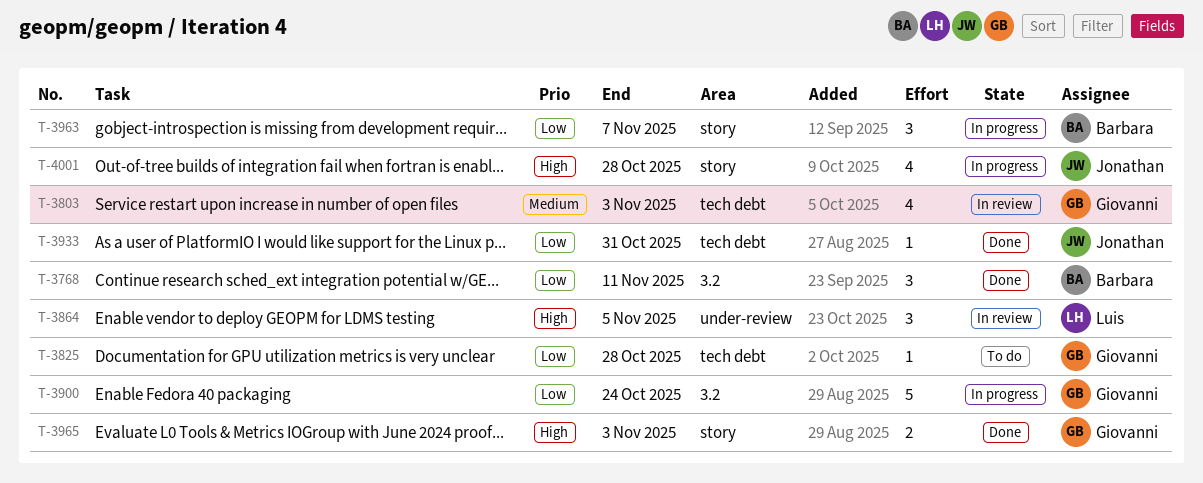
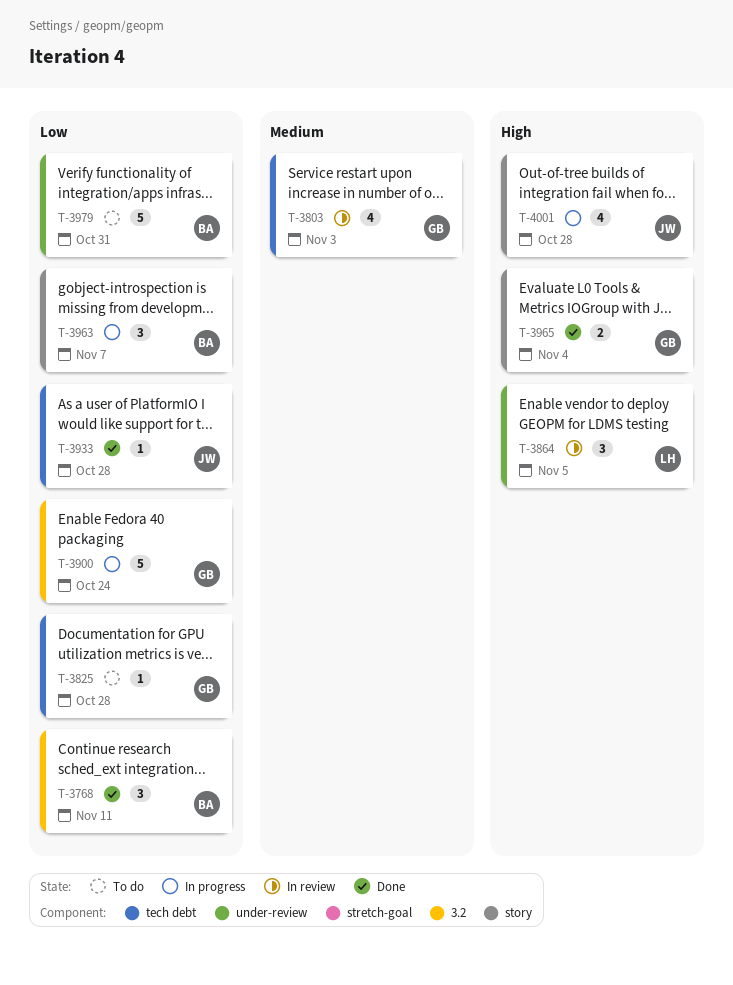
T-3933, due: Oct 31 -> Oct 28
T-3965, due: Nov 3 -> Nov 4
T-3979: none -> present

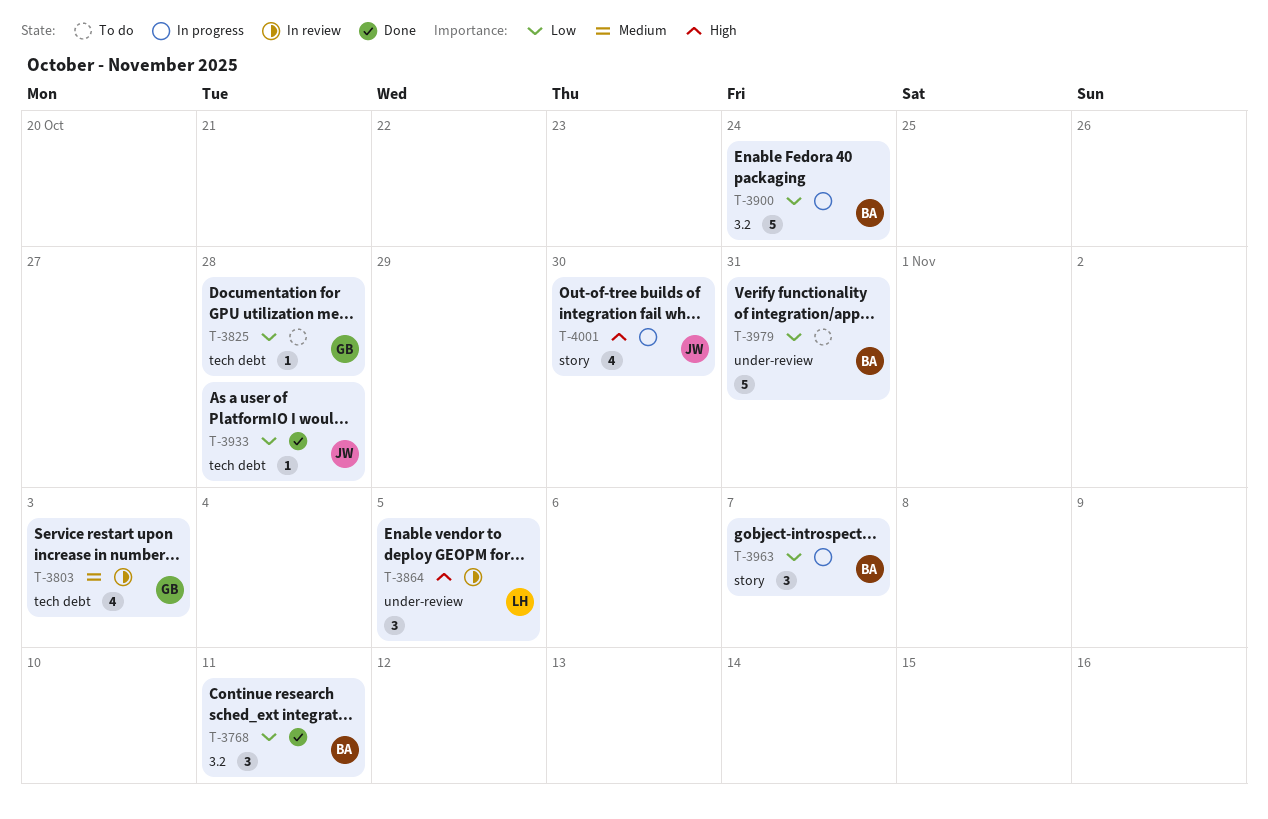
T-3900, owner: GB -> BA
T-3965: present -> none
T-4001, due: Oct 28 -> Oct 30

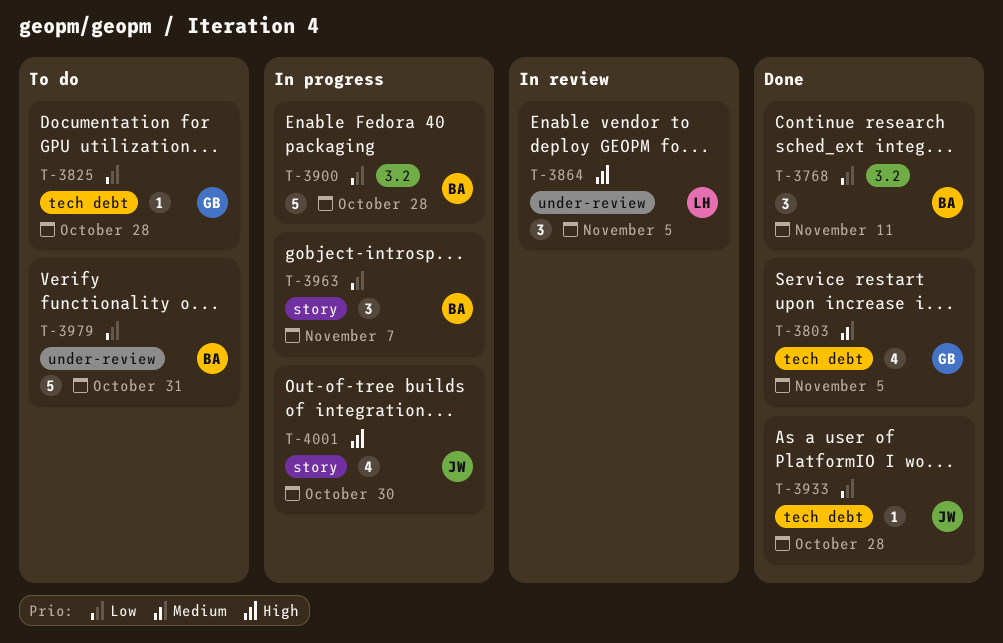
T-3803, status: In review -> Done
T-3803, due: Nov 3 -> Nov 5
T-3900, due: Oct 24 -> Oct 28

